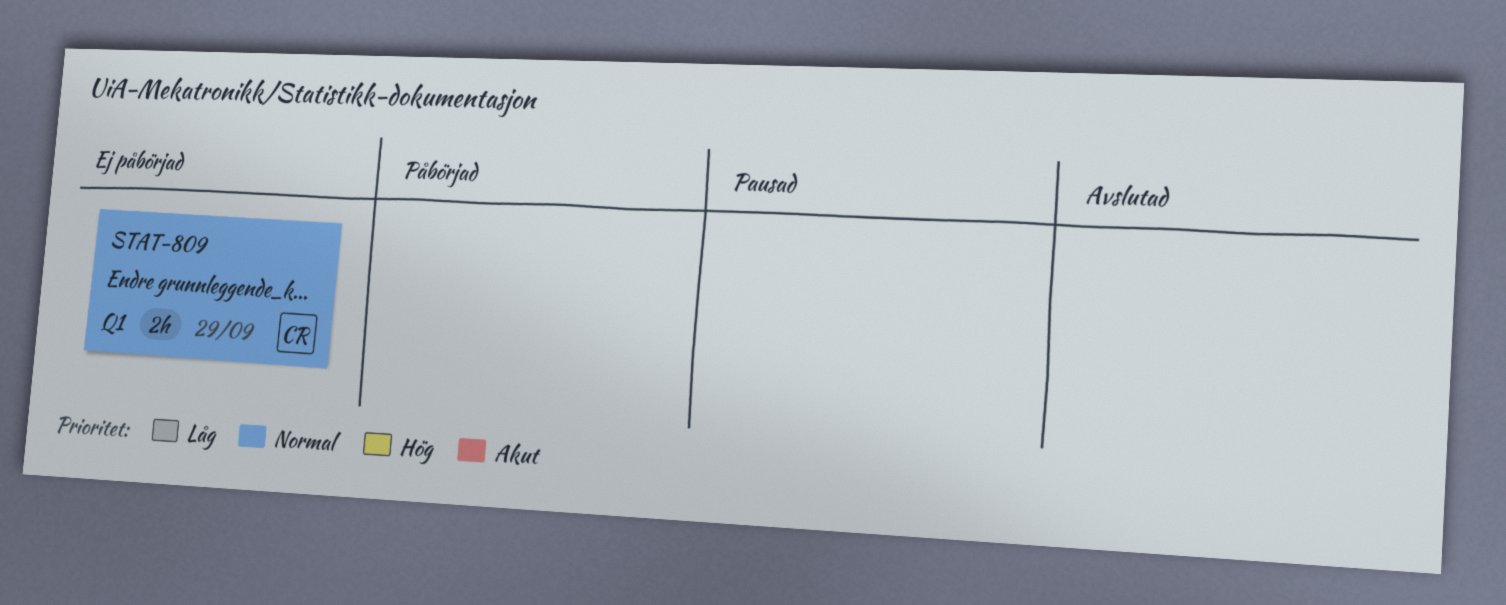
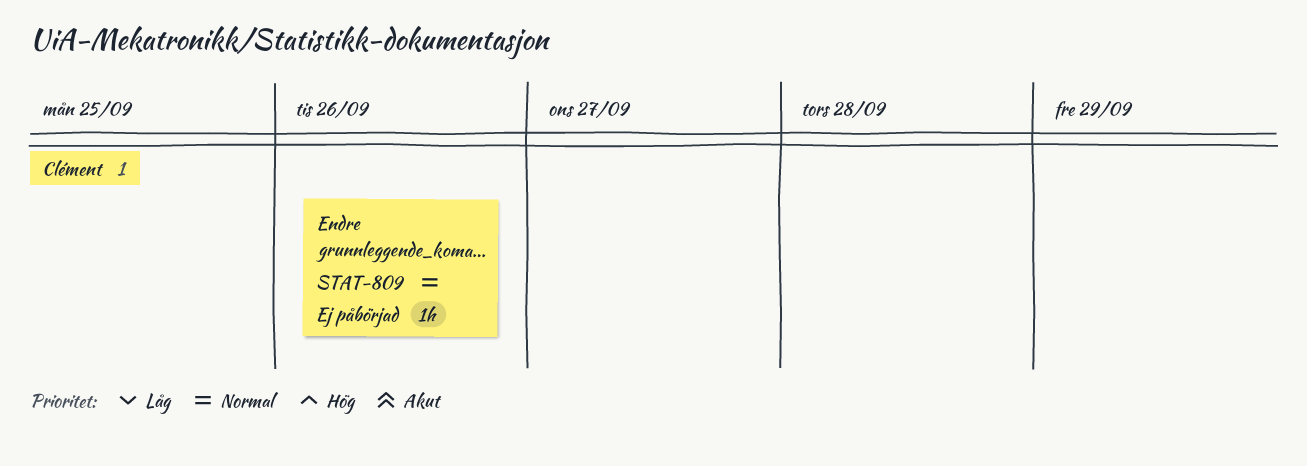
STAT-809, estimate: 2h -> 1h
STAT-809, due: Sep 29 -> Sep 26

